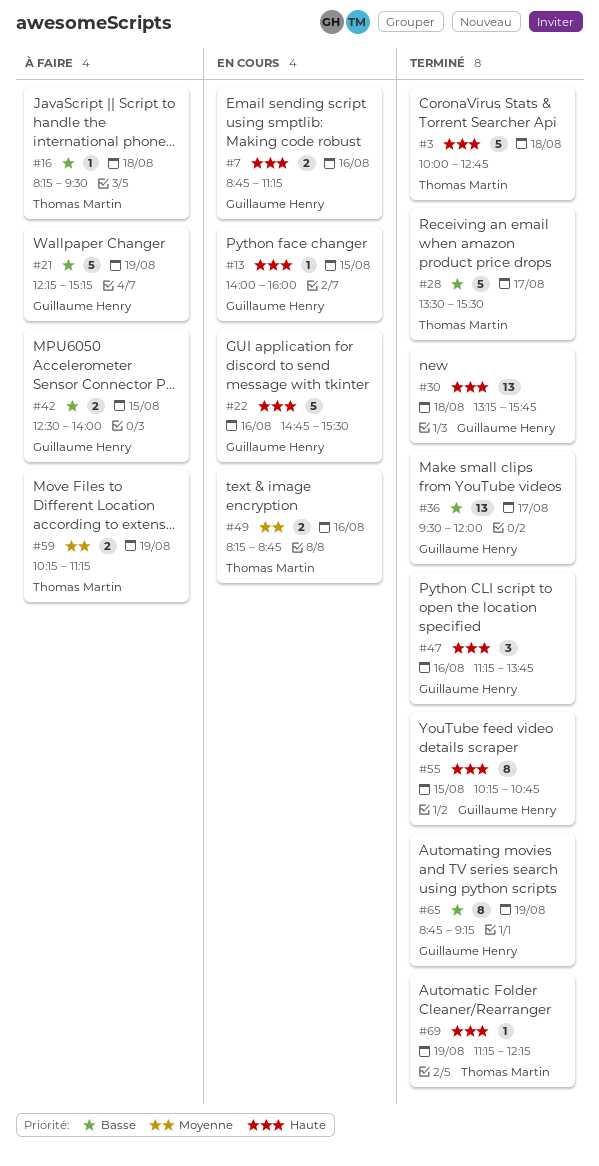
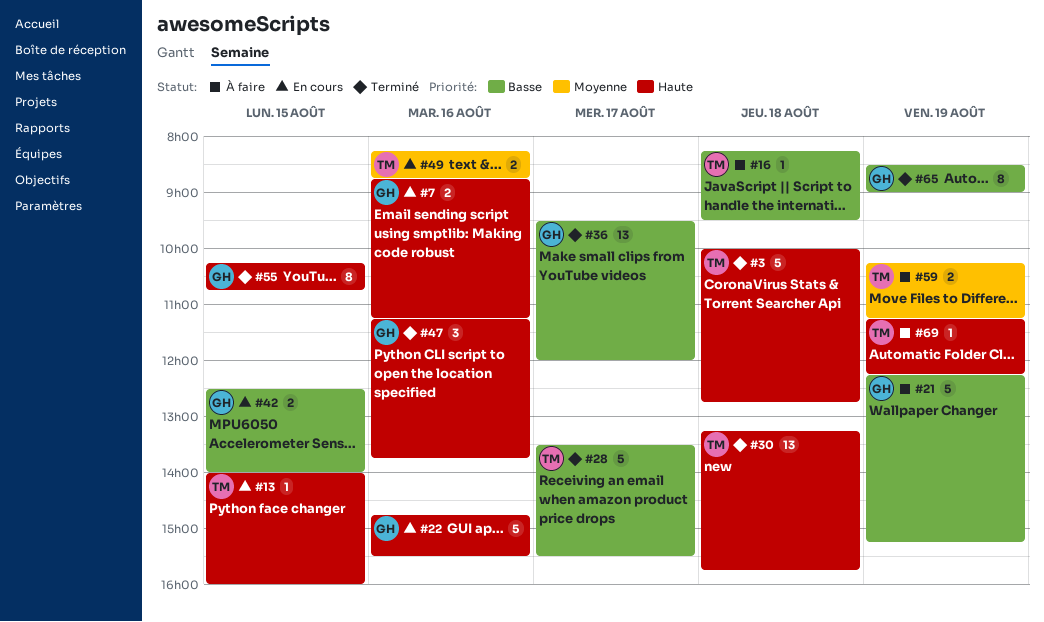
#13, owner: Guillaume Henry -> Thomas Martin
#30, owner: Guillaume Henry -> Thomas Martin
#42, status: À faire -> En cours
#65, begins: 08:45 -> 08:30
#65, ends: 09:15 -> 09:00
#69, status: Terminé -> À faire

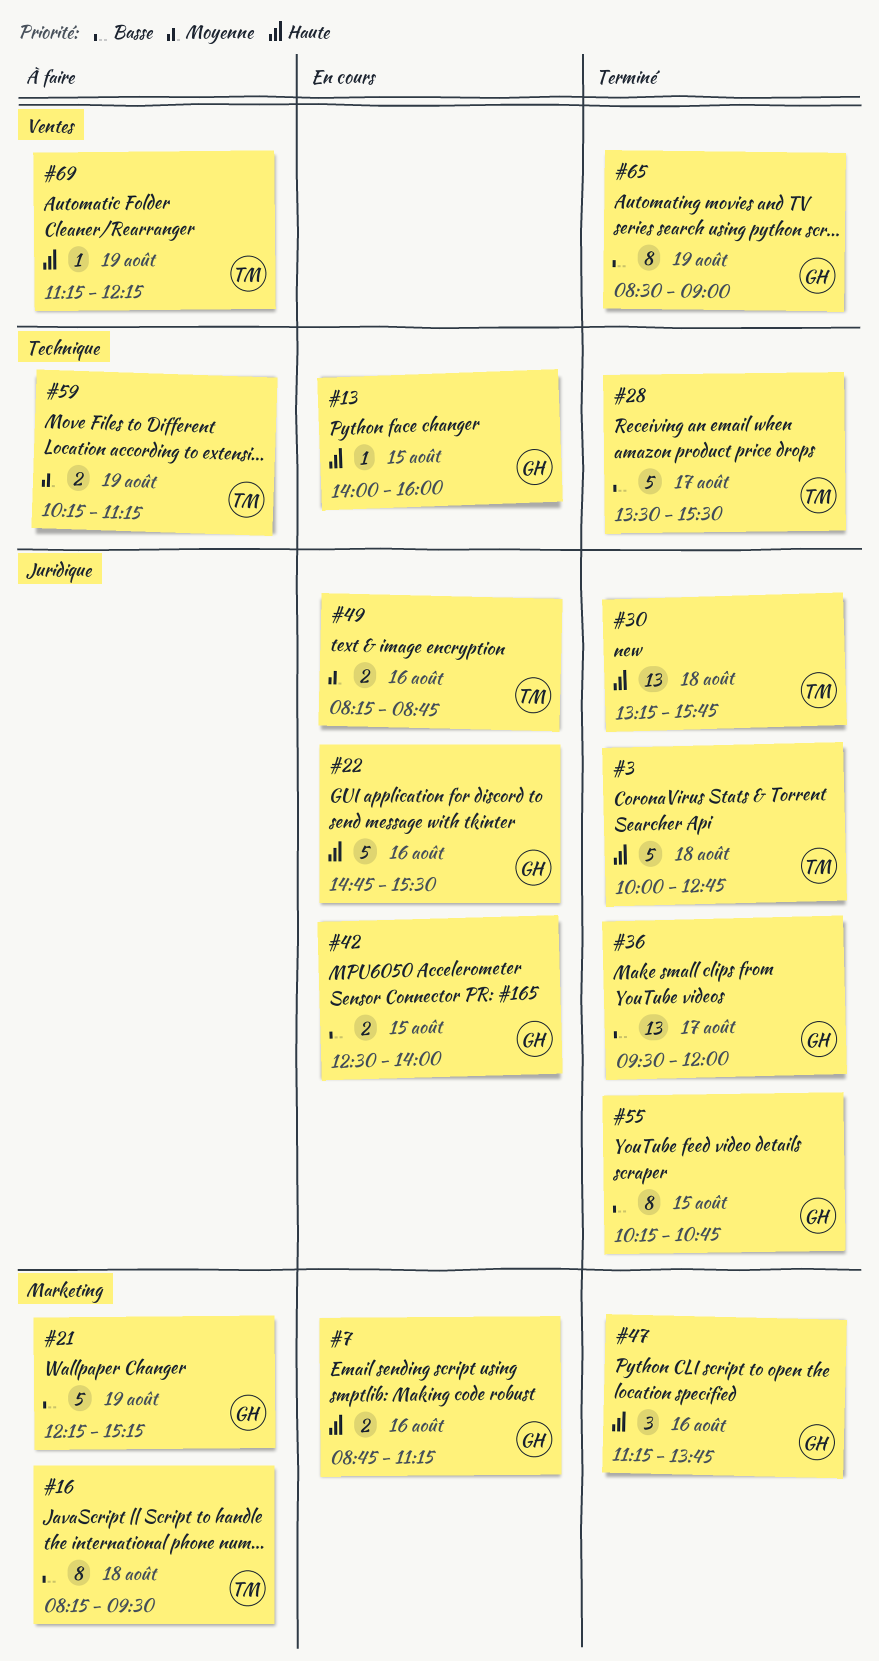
#13, owner: TM -> GH
#16, estimate: 1 -> 8
#55, priority: Haute -> Basse

